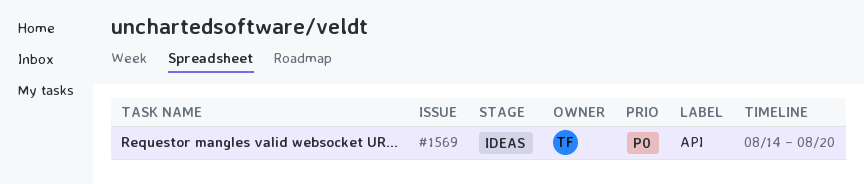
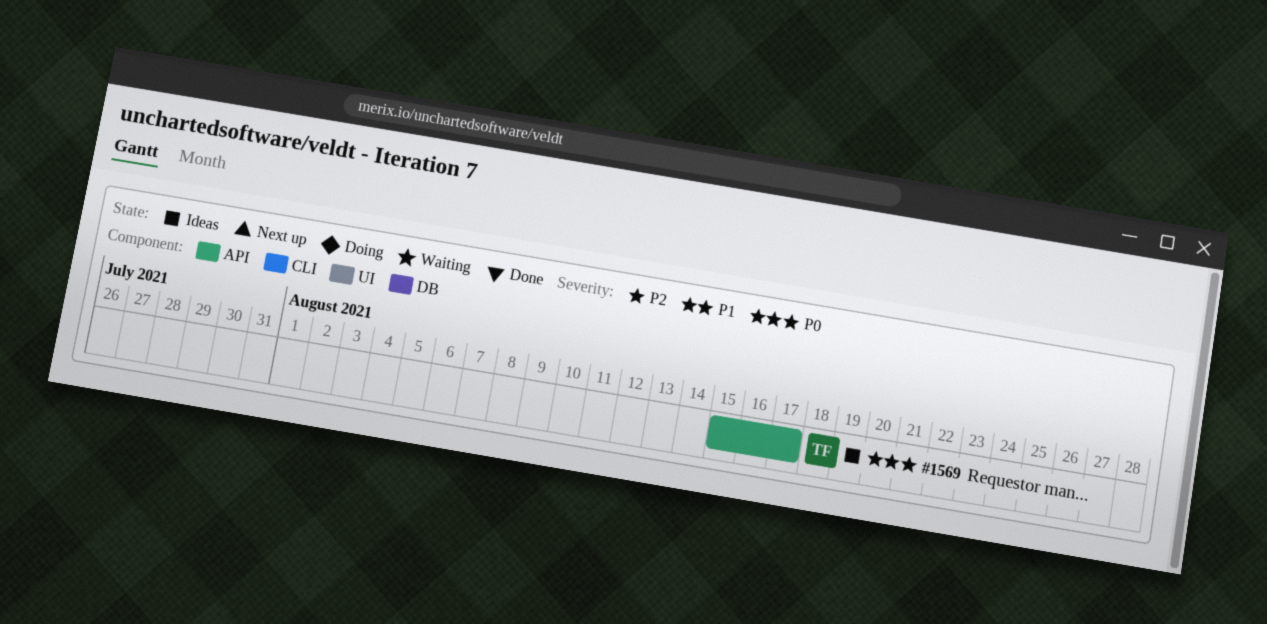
#1569, start: Aug 14 -> Aug 15
#1569, due: Aug 20 -> Aug 17

